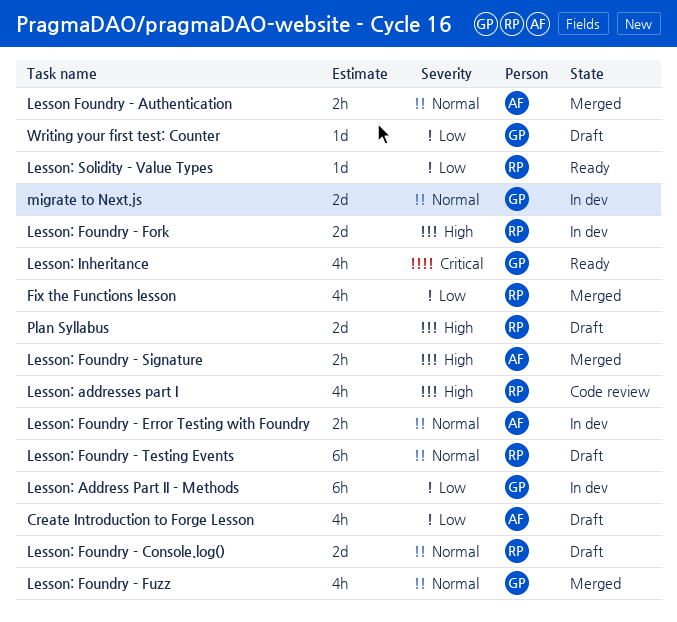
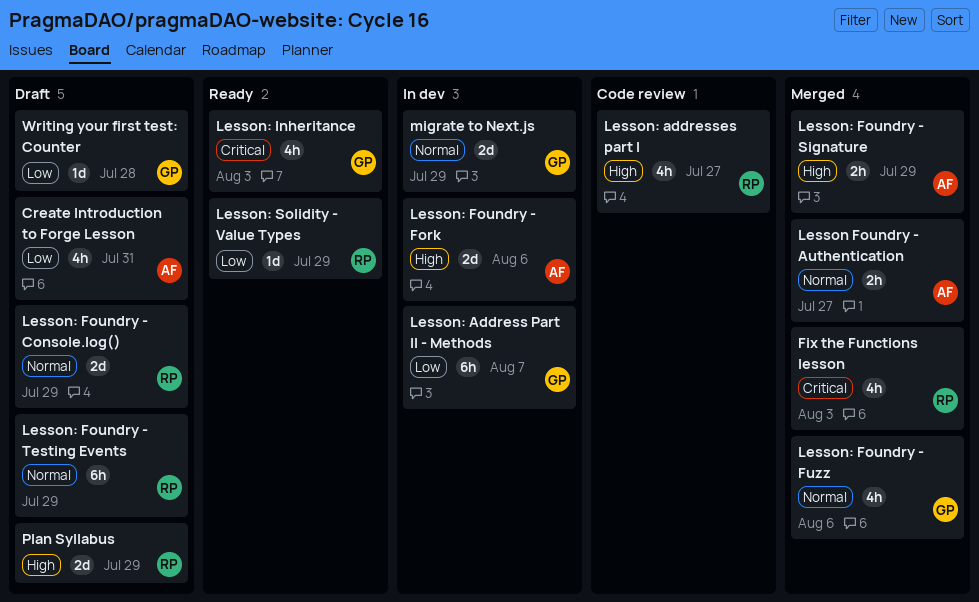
Fix the Functions lesson, priority: Low -> Critical
Lesson: Foundry - Error Testing with Foundry: present -> none
Lesson: Foundry - Fork, owner: RP -> AF

